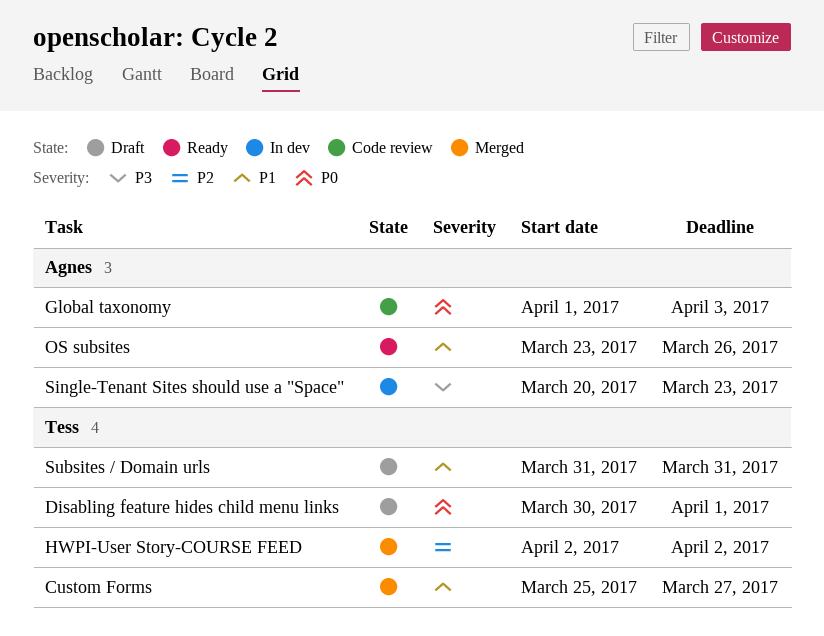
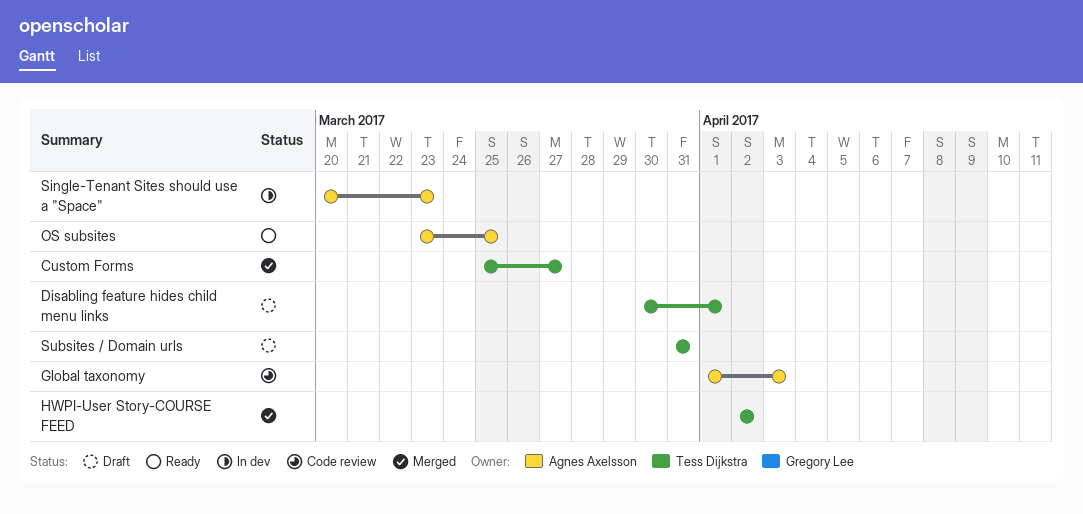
OS subsites, due: Mar 26 -> Mar 25

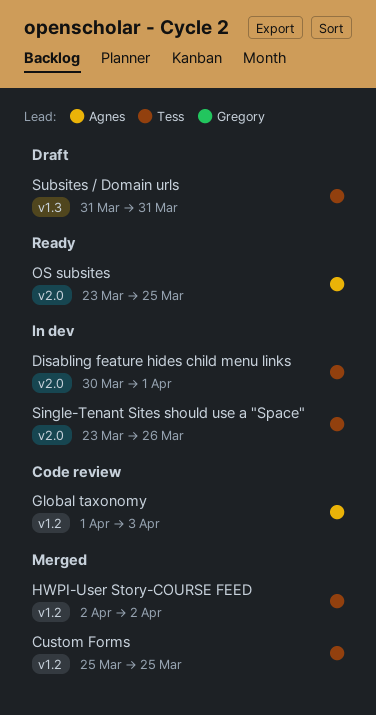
Custom Forms, due: Mar 27 -> Mar 25
Disabling feature hides child menu links, status: Draft -> In dev
Single-Tenant Sites should use a "Space", owner: Agnes Axelsson -> Tess Dijkstra
Single-Tenant Sites should use a "Space", start: Mar 20 -> Mar 23
Single-Tenant Sites should use a "Space", due: Mar 23 -> Mar 26

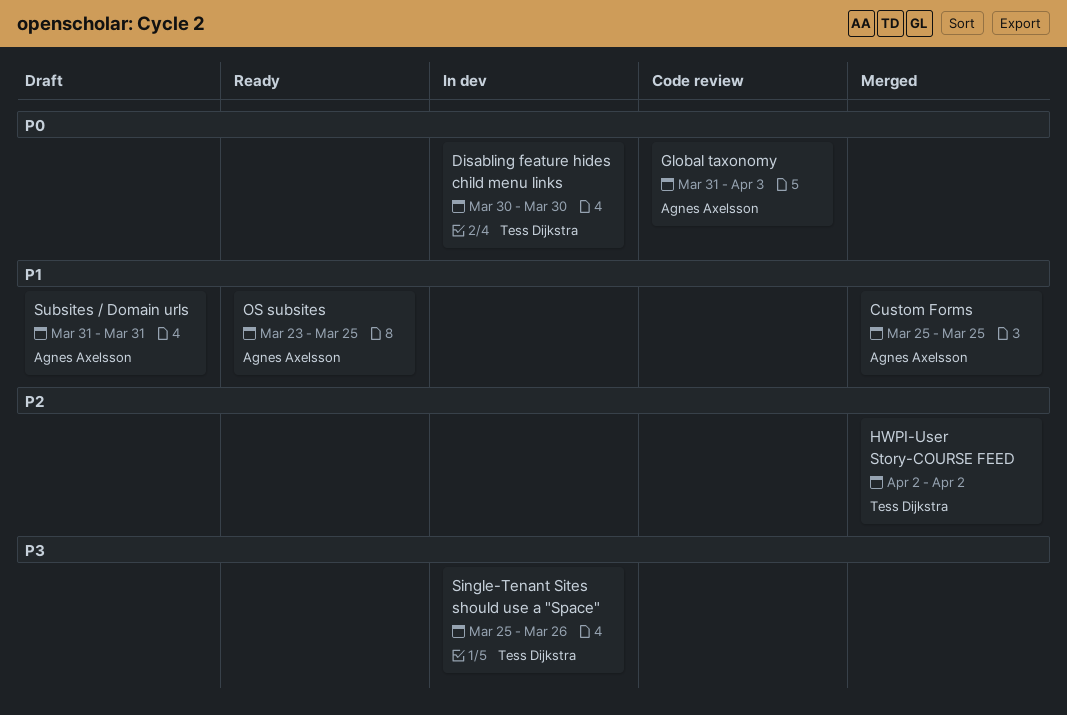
Custom Forms, owner: Tess Dijkstra -> Agnes Axelsson
Disabling feature hides child menu links, due: Apr 1 -> Mar 30
Global taxonomy, start: Apr 1 -> Mar 31
Single-Tenant Sites should use a "Space", start: Mar 23 -> Mar 25
Subsites / Domain urls, owner: Tess Dijkstra -> Agnes Axelsson

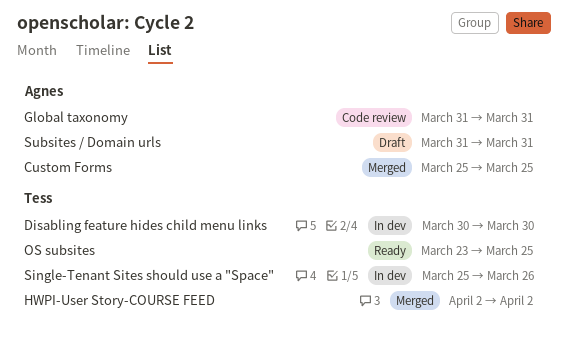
Global taxonomy, due: Apr 3 -> Mar 31
OS subsites, owner: Agnes Axelsson -> Tess Dijkstra

